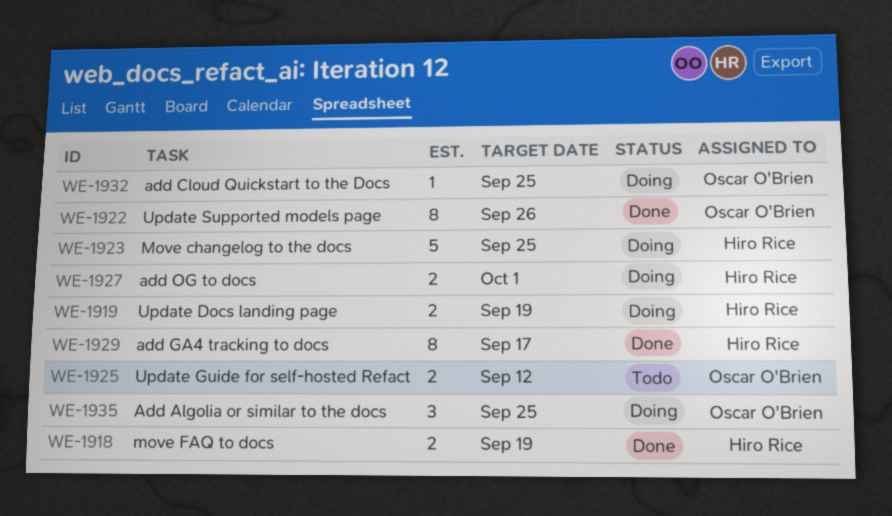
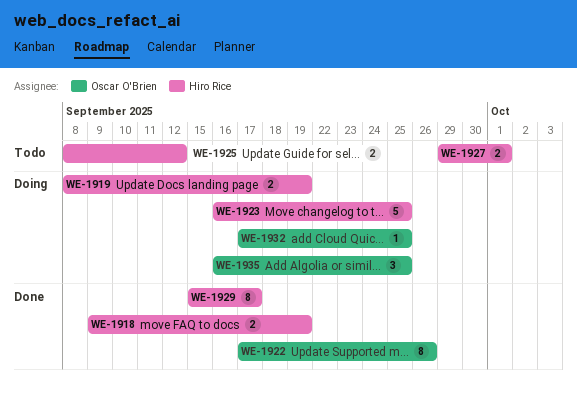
WE-1925, owner: Oscar O'Brien -> Hiro Rice
WE-1927, status: Doing -> Todo

